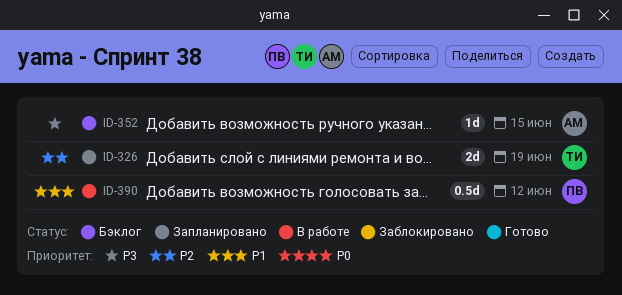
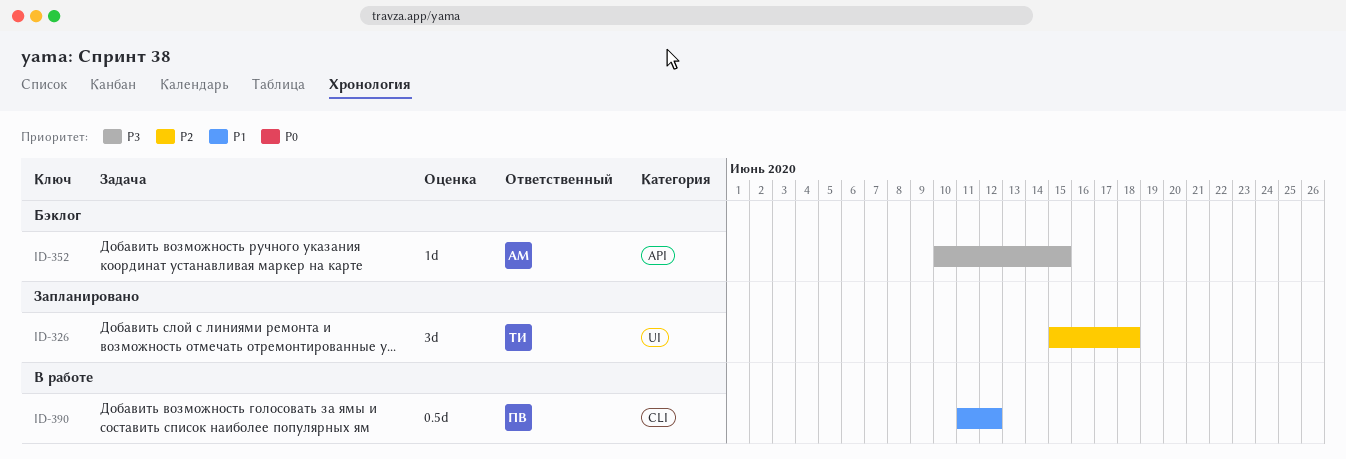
ID-326, estimate: 2d -> 3d
ID-326, due: Jun 19 -> Jun 18

